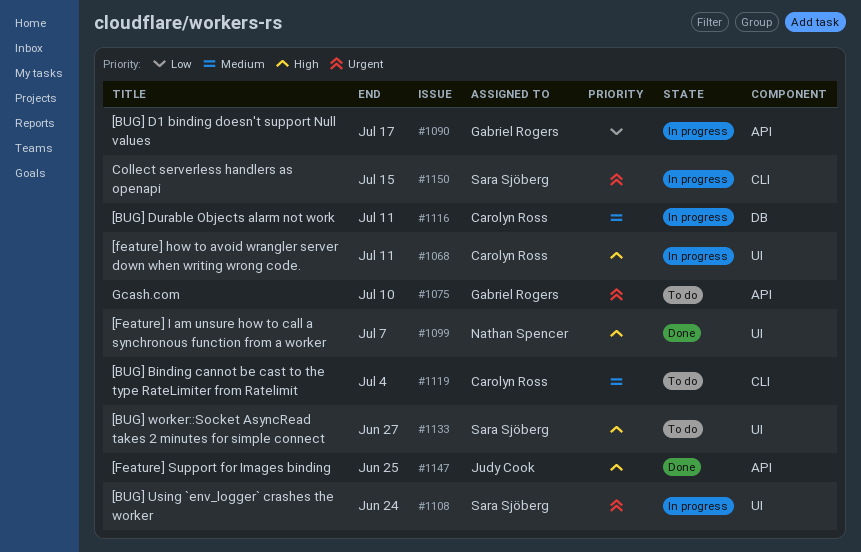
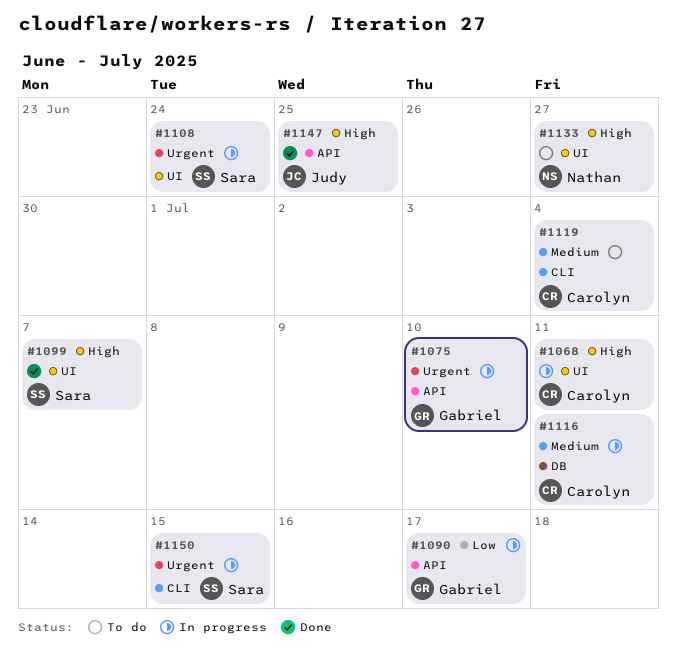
#1075, status: To do -> In progress
#1099, owner: Nathan Spencer -> Sara Sjöberg
#1133, owner: Sara Sjöberg -> Nathan Spencer

